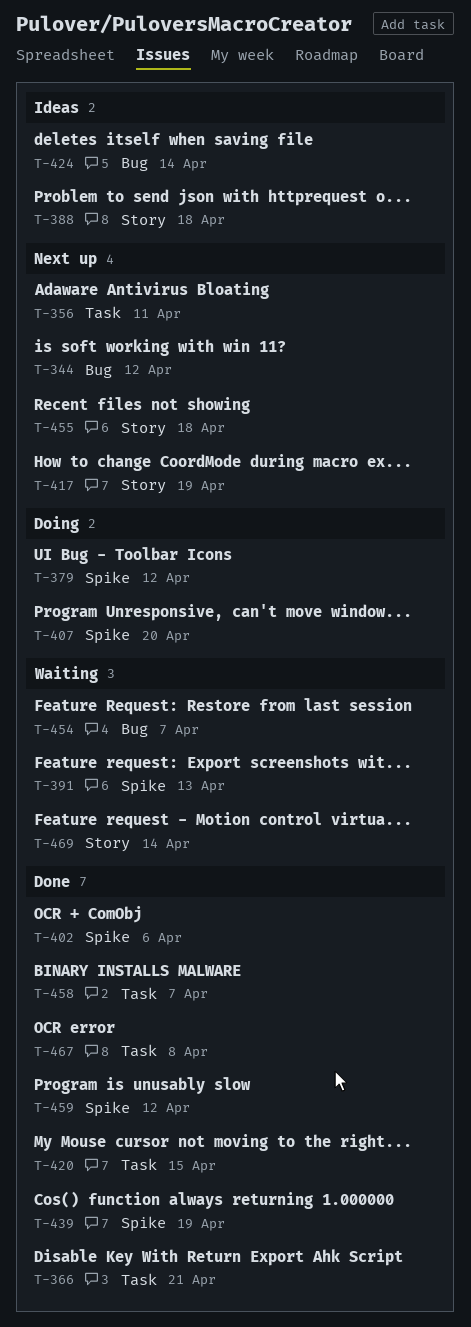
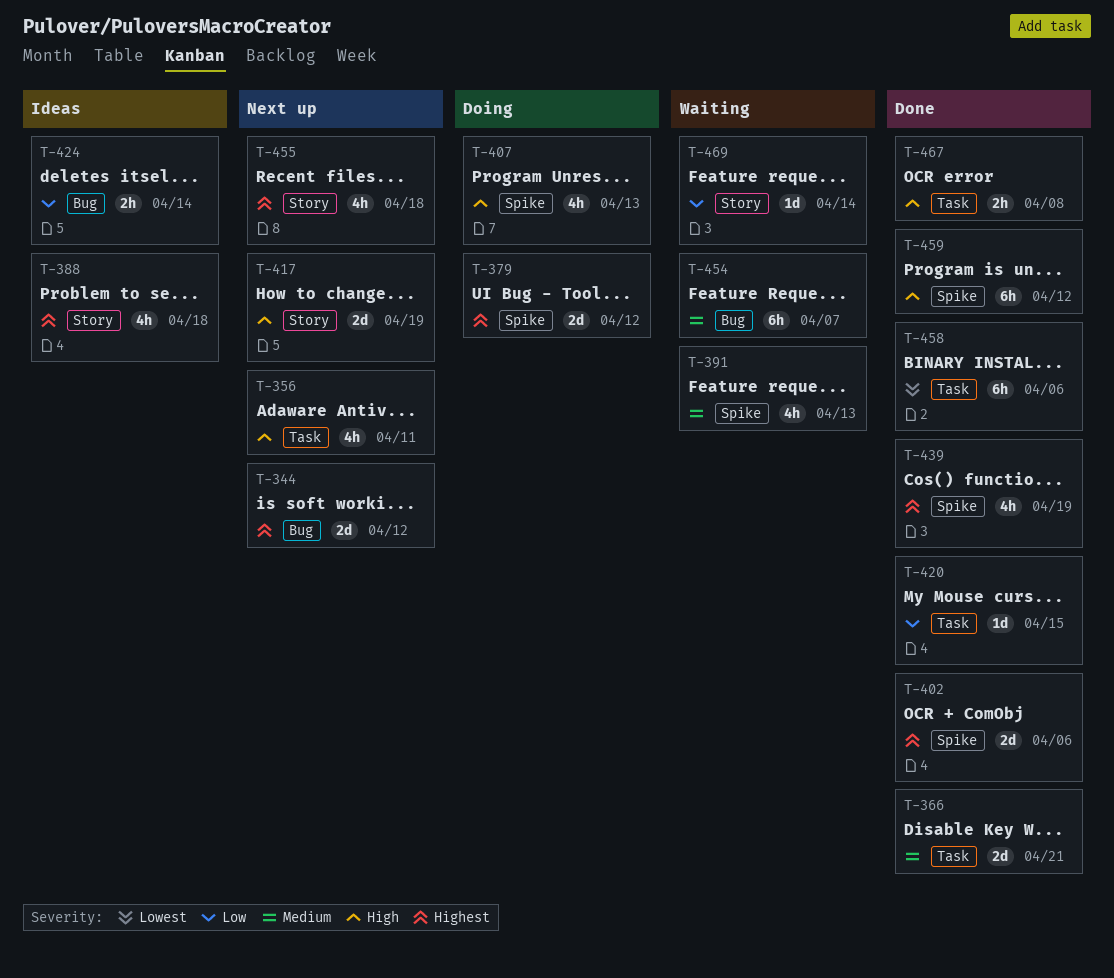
T-407, due: Apr 20 -> Apr 13
T-458, due: Apr 7 -> Apr 6

